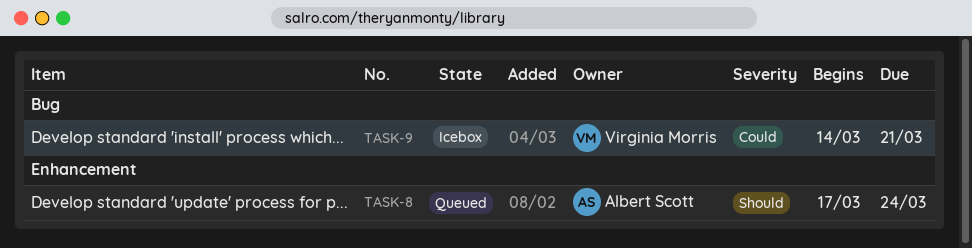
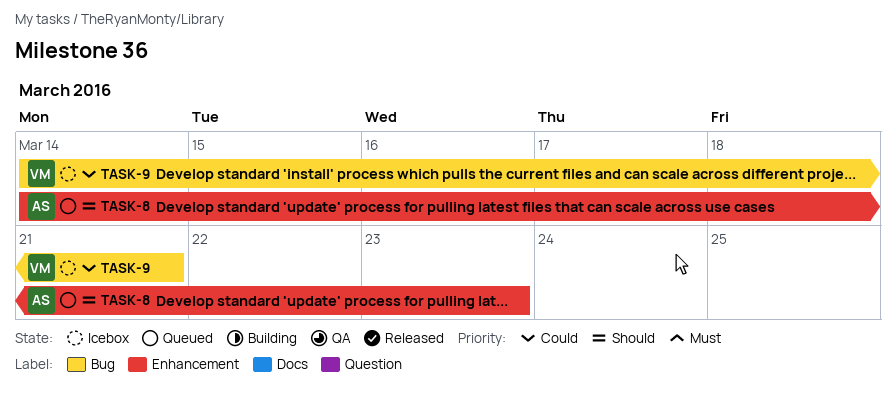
TASK-8, start: Mar 17 -> Mar 14
TASK-8, due: Mar 24 -> Mar 23

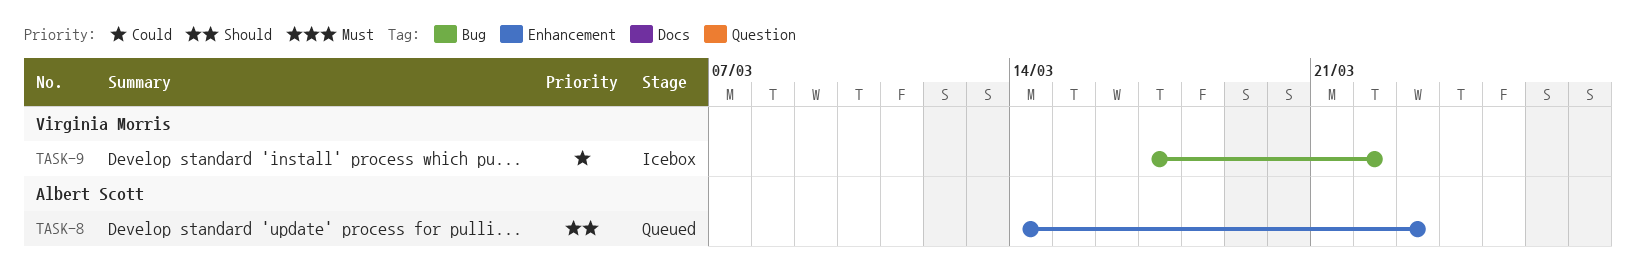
TASK-9, start: Mar 14 -> Mar 17
TASK-9, due: Mar 21 -> Mar 22

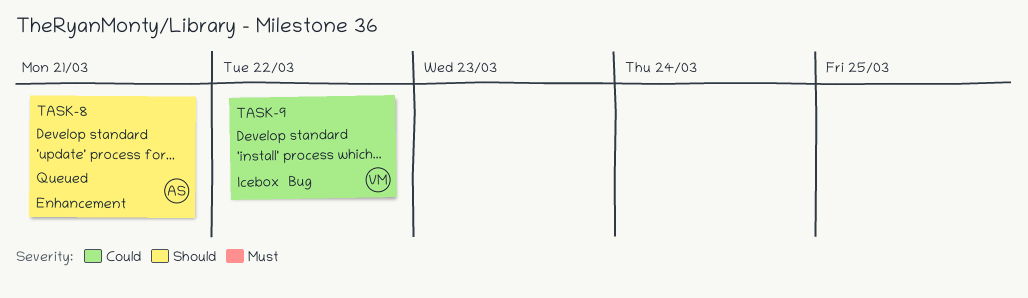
TASK-8, due: Mar 23 -> Mar 21

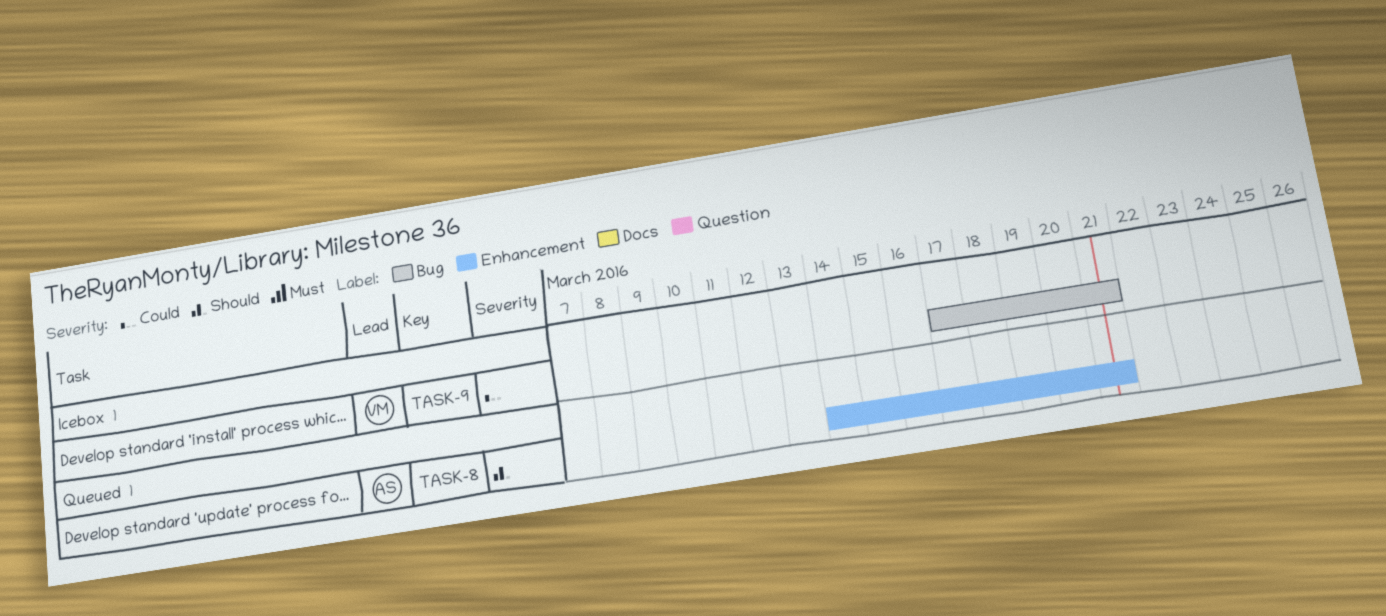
TASK-9, due: Mar 22 -> Mar 21

